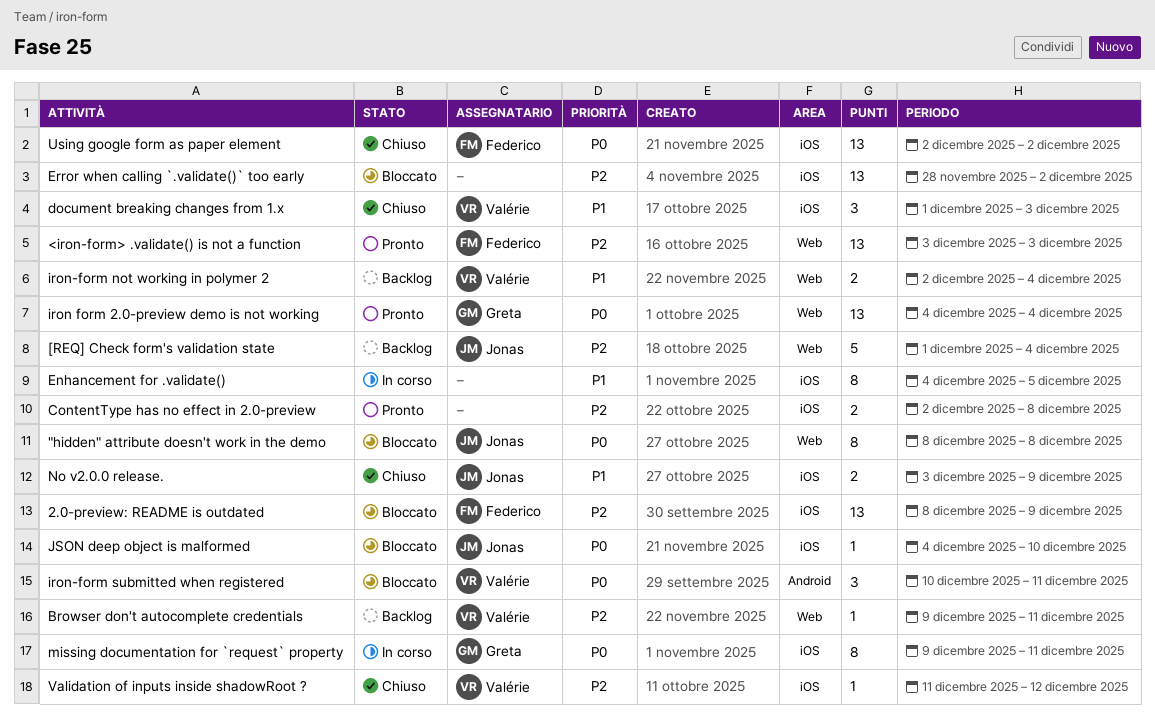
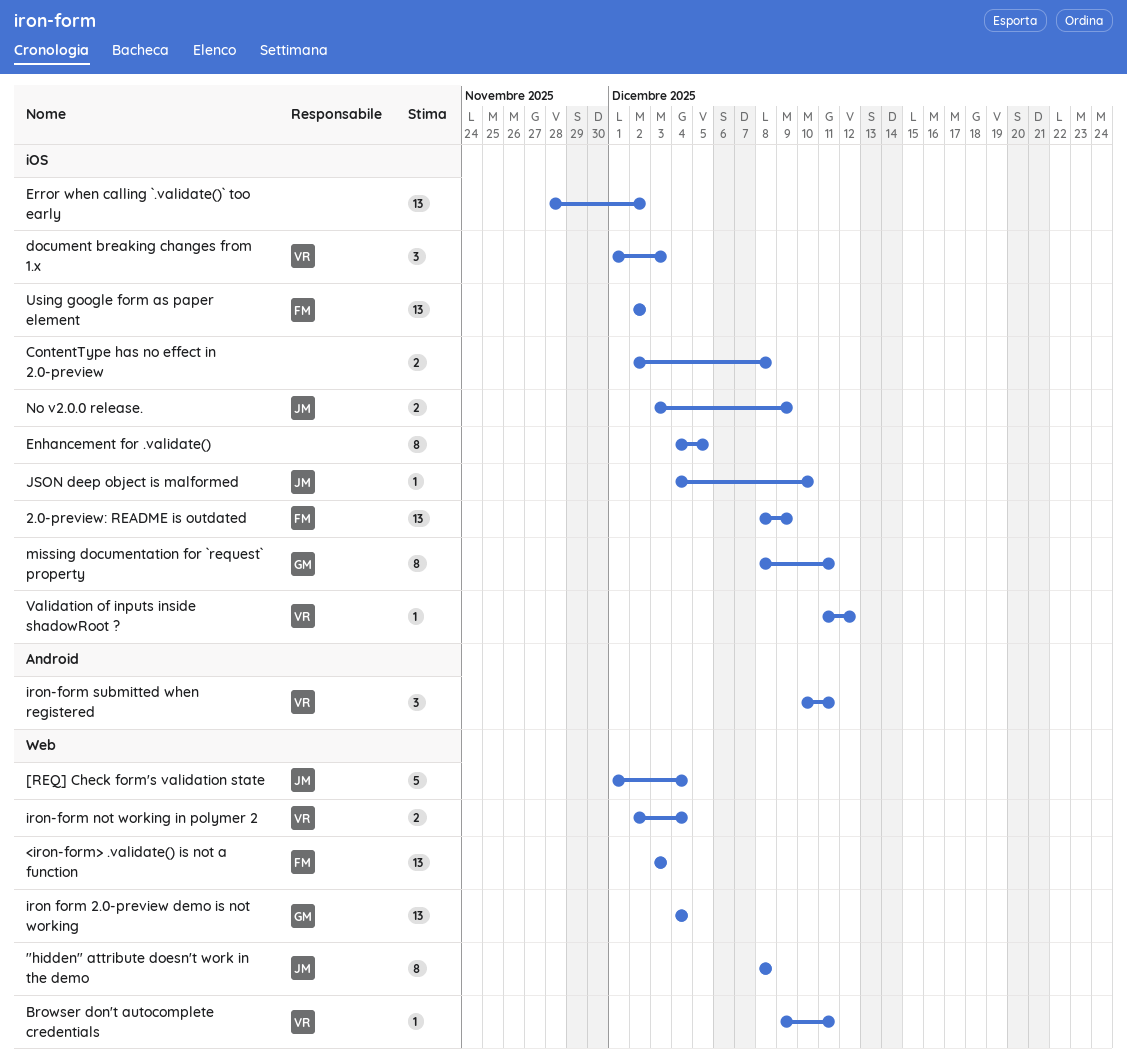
missing documentation for `request` property, start: Dec 9 -> Dec 8

